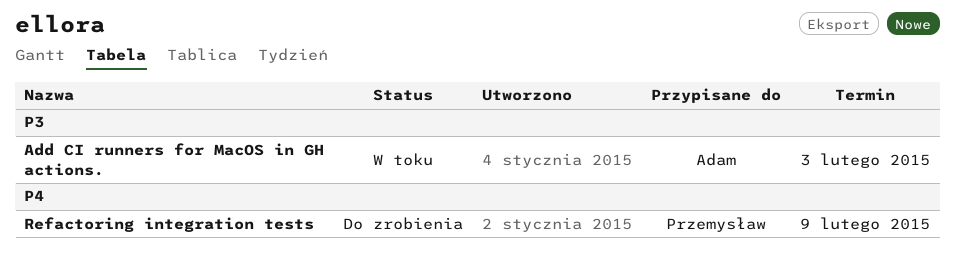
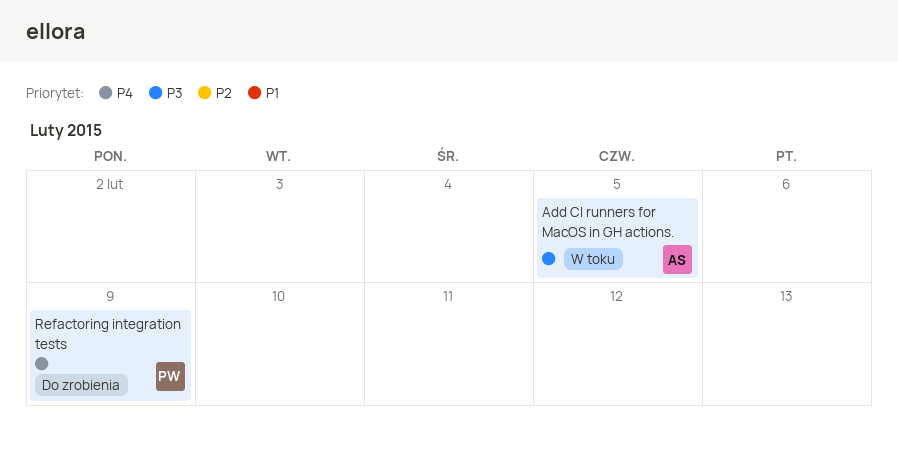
Add CI runners for MacOS in GH actions., due: Feb 3 -> Feb 5

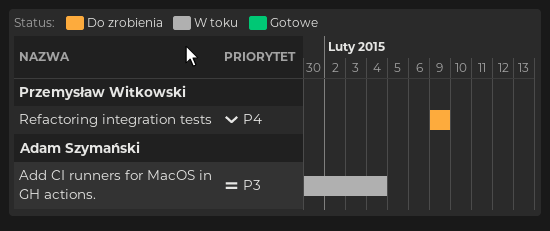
Add CI runners for MacOS in GH actions., due: Feb 5 -> Feb 4

